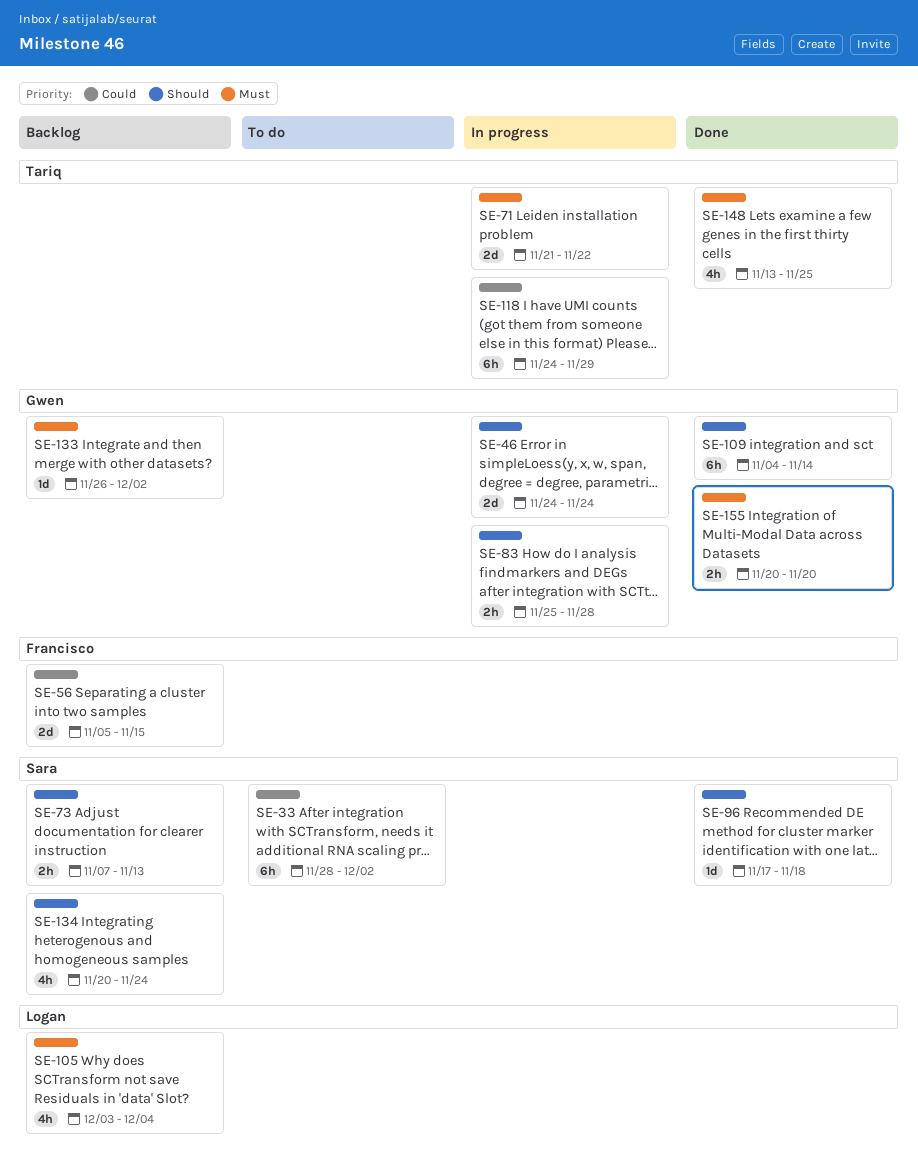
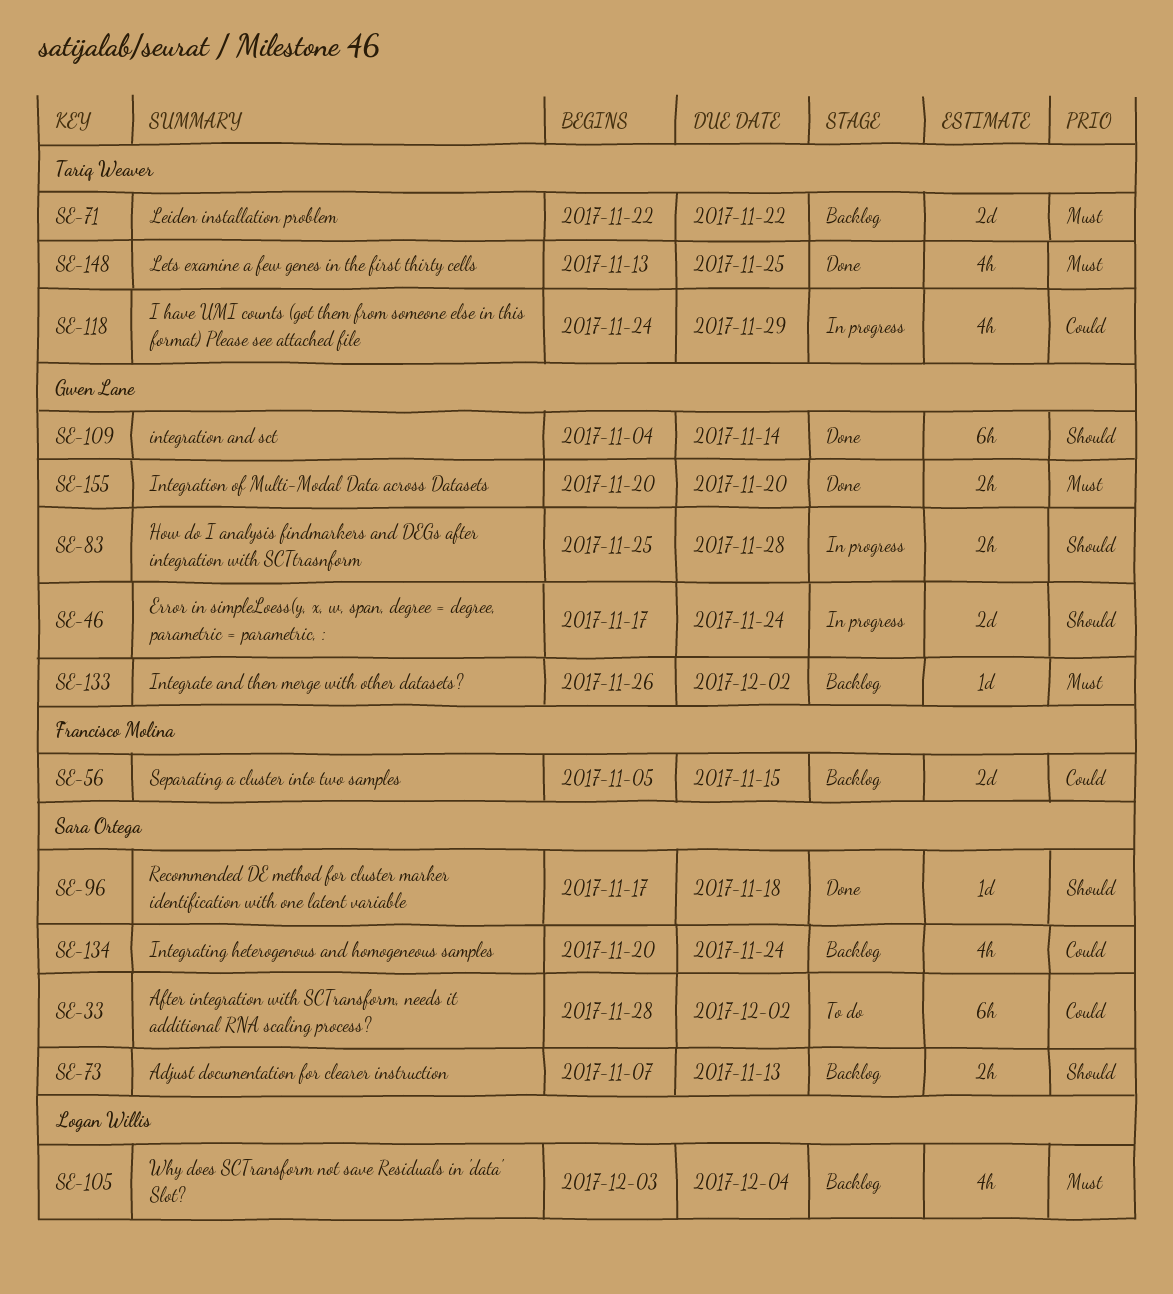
SE-46, start: Nov 24 -> Nov 17
SE-71, status: In progress -> Backlog
SE-71, start: Nov 21 -> Nov 22
SE-118, estimate: 6h -> 4h
SE-134, priority: Should -> Could

